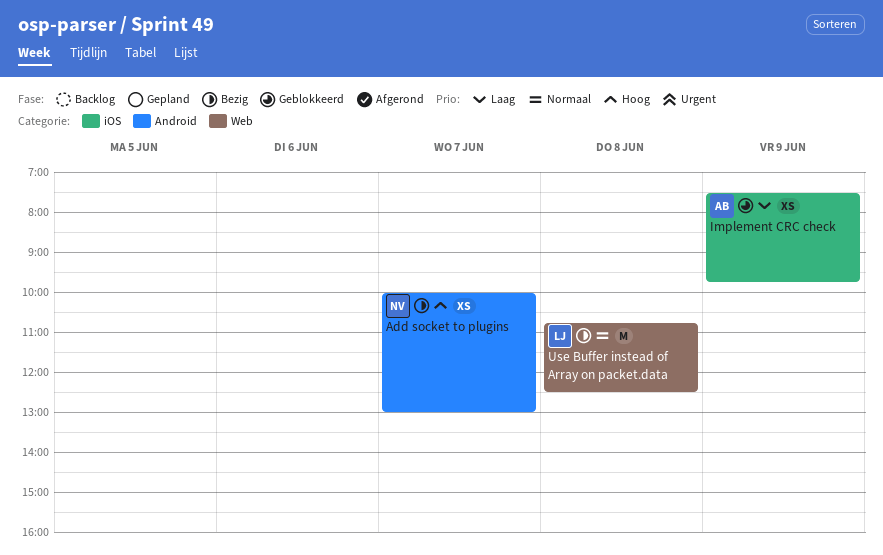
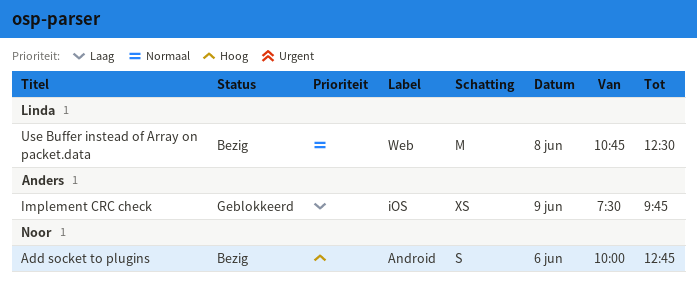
Add socket to plugins, estimate: XS -> S
Add socket to plugins, day: Jun 7 -> Jun 6
Add socket to plugins, ends: 13:00 -> 12:45

